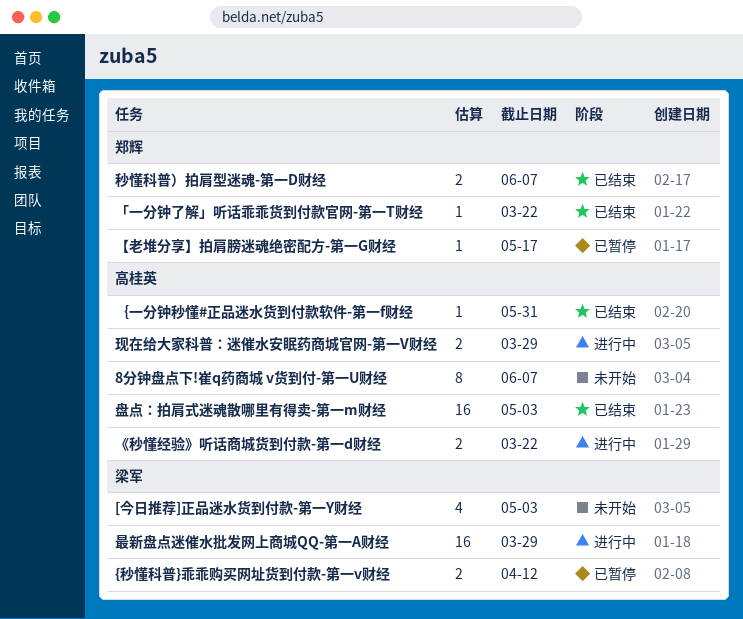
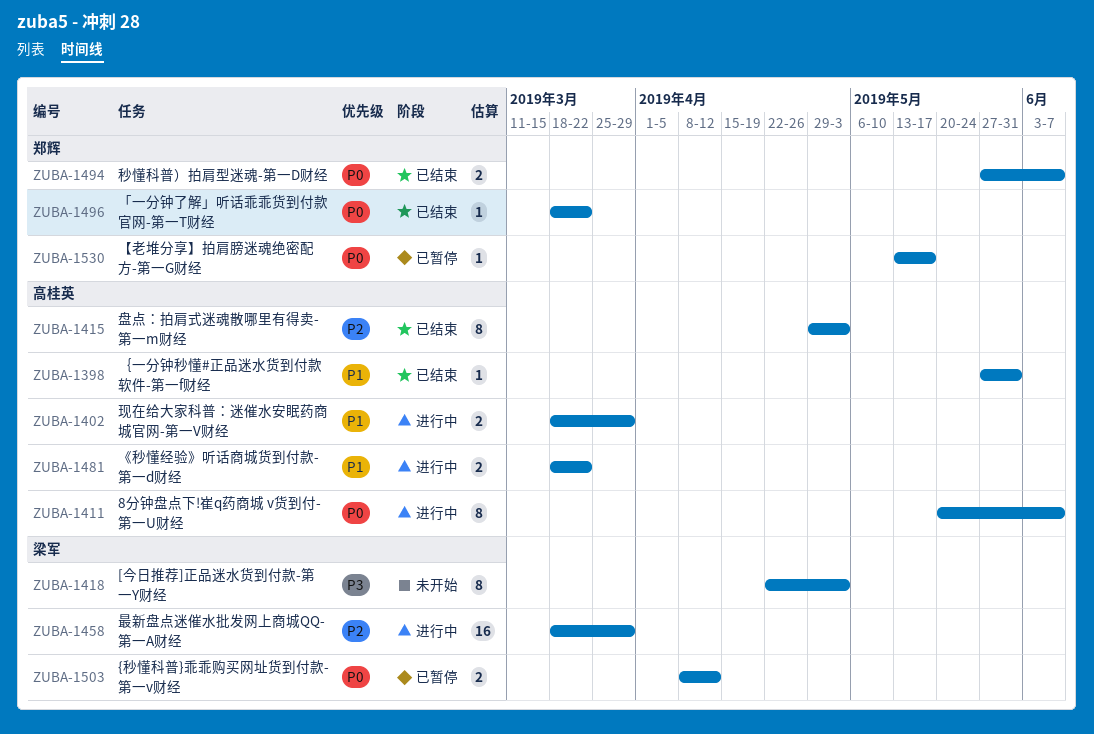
8分钟盘点下!崔q药商城 v货到付-第一U财经, status: 未开始 -> 进行中
[今日推荐]正品迷水货到付款-第一Y财经, estimate: 4 -> 8
盘点：拍肩式迷魂散哪里有得卖-第一m财经, estimate: 16 -> 8

